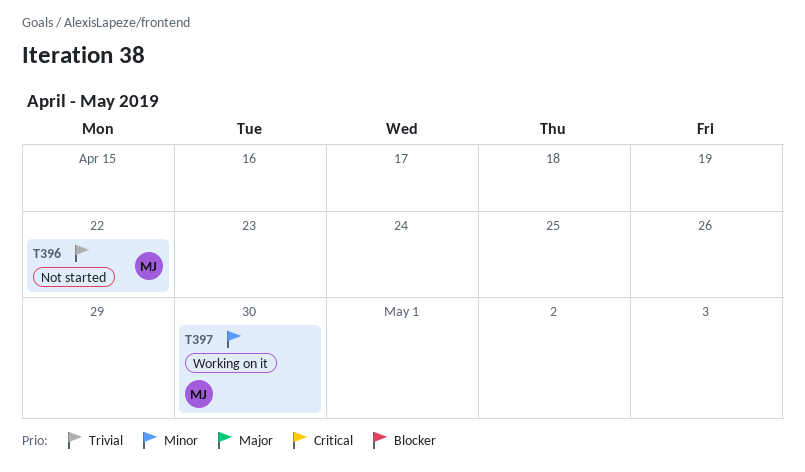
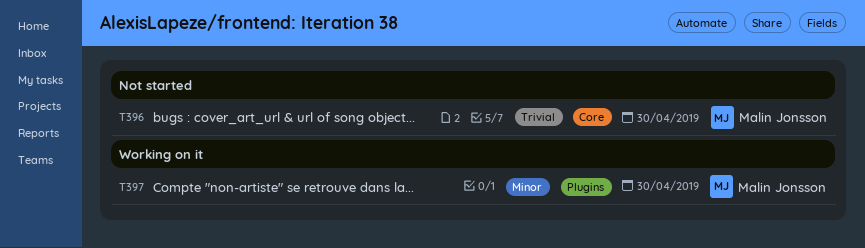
T396, due: Apr 22 -> Apr 30

